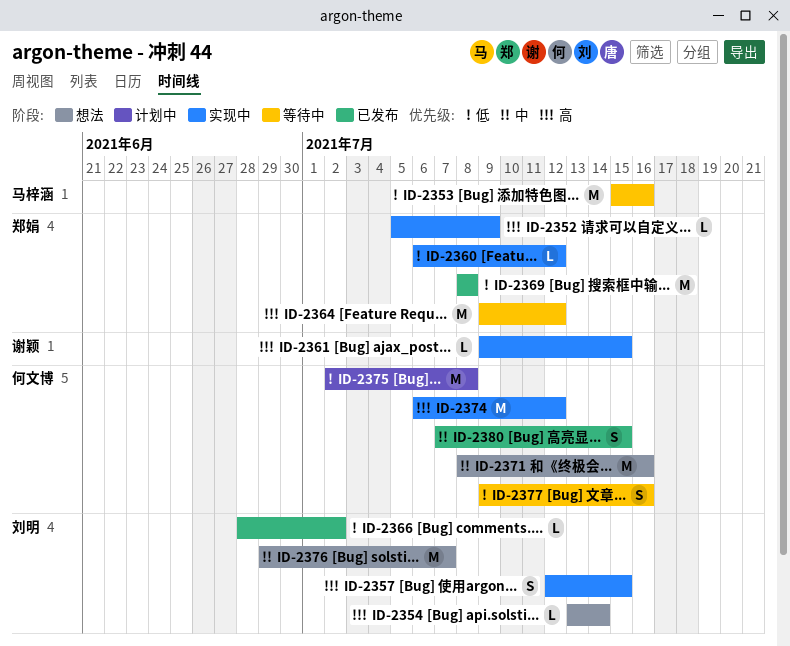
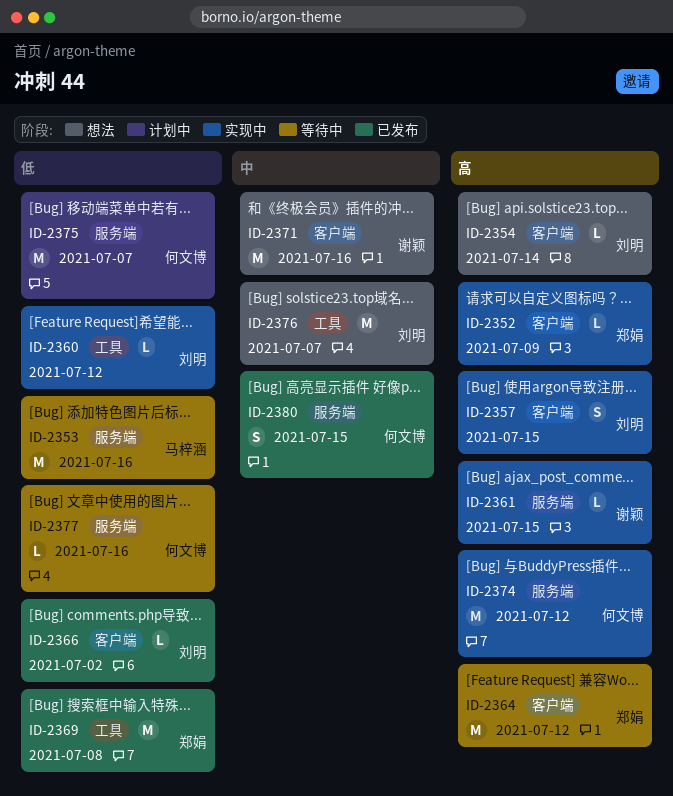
ID-2360, owner: 郑娟 -> 刘明
ID-2371, owner: 何文博 -> 谢颖
ID-2375, due: Jul 8 -> Jul 7
ID-2377, estimate: S -> L

